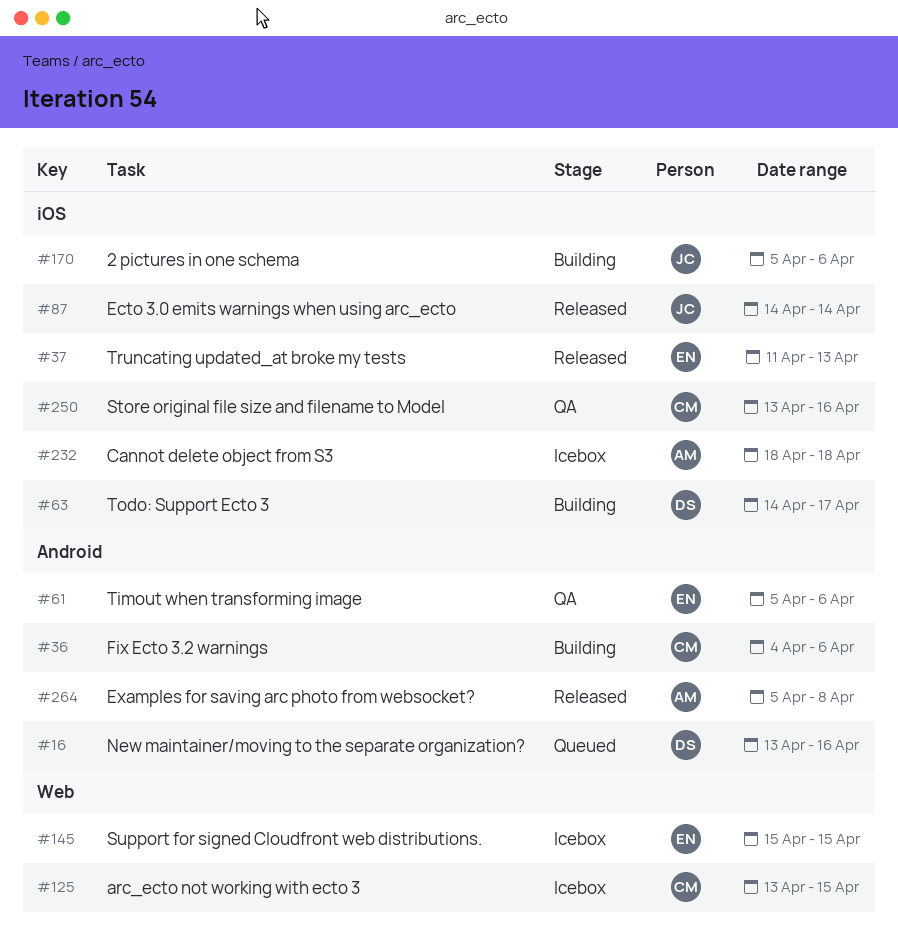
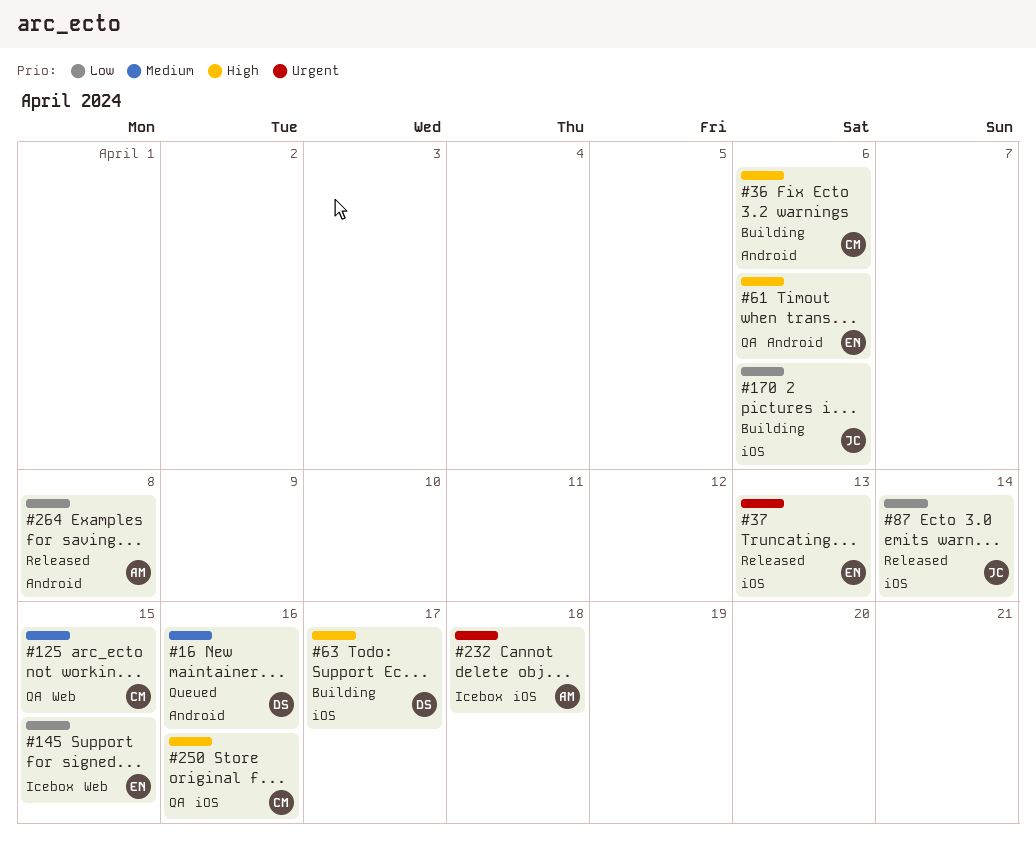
#125, status: Icebox -> QA

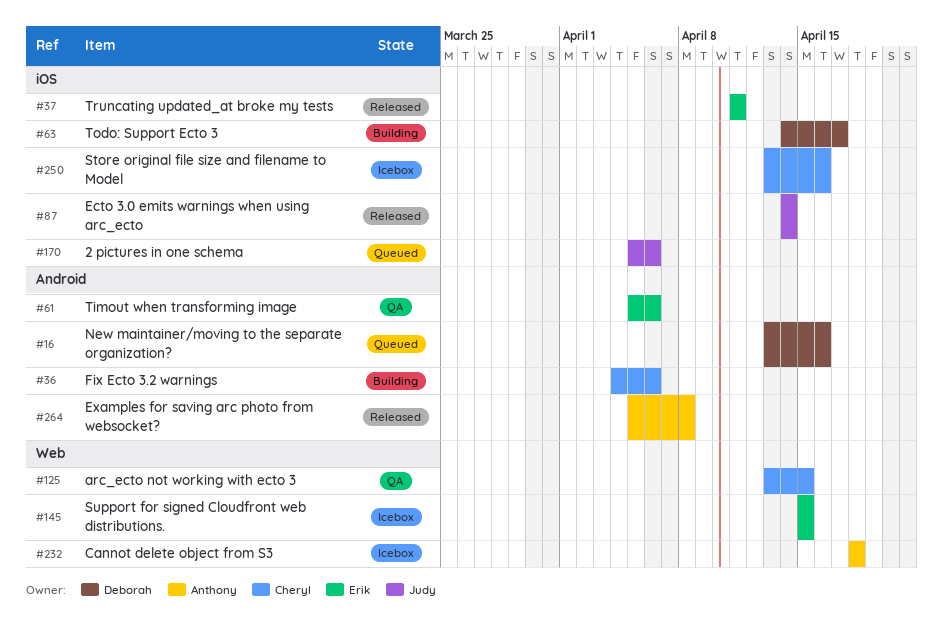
#37, due: Apr 13 -> Apr 11
#170, status: Building -> Queued
#232, label: iOS -> Web
#250, status: QA -> Icebox

